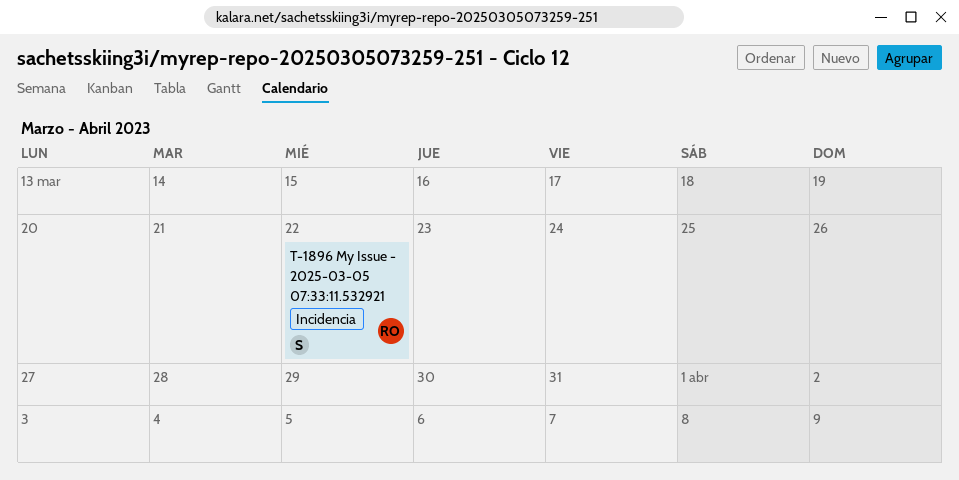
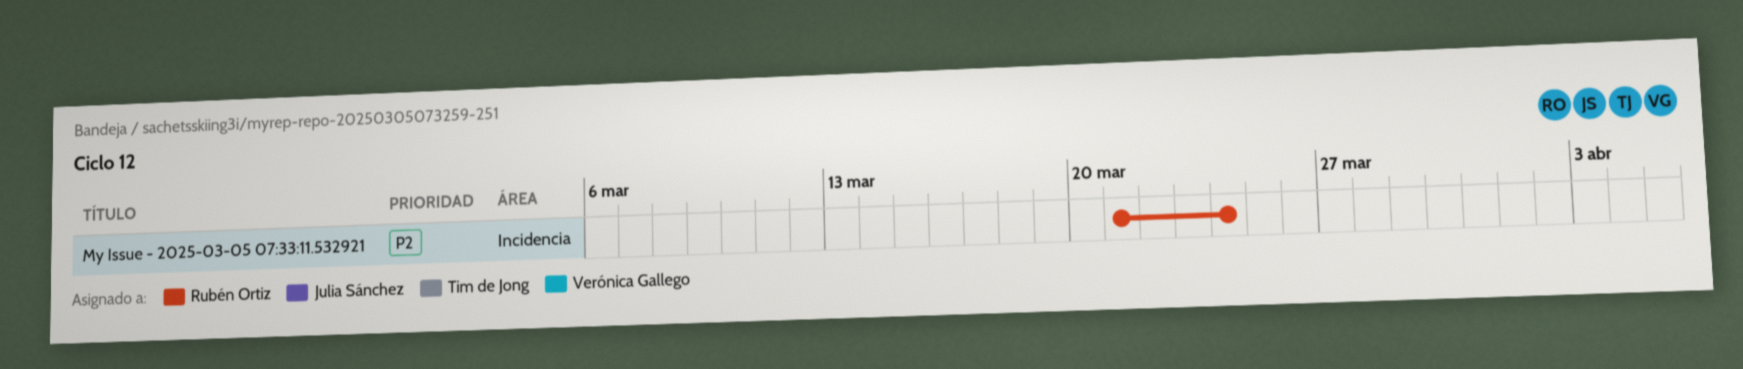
My Issue - 2025-03-05 07:33:11.532921, due: Mar 22 -> Mar 24

